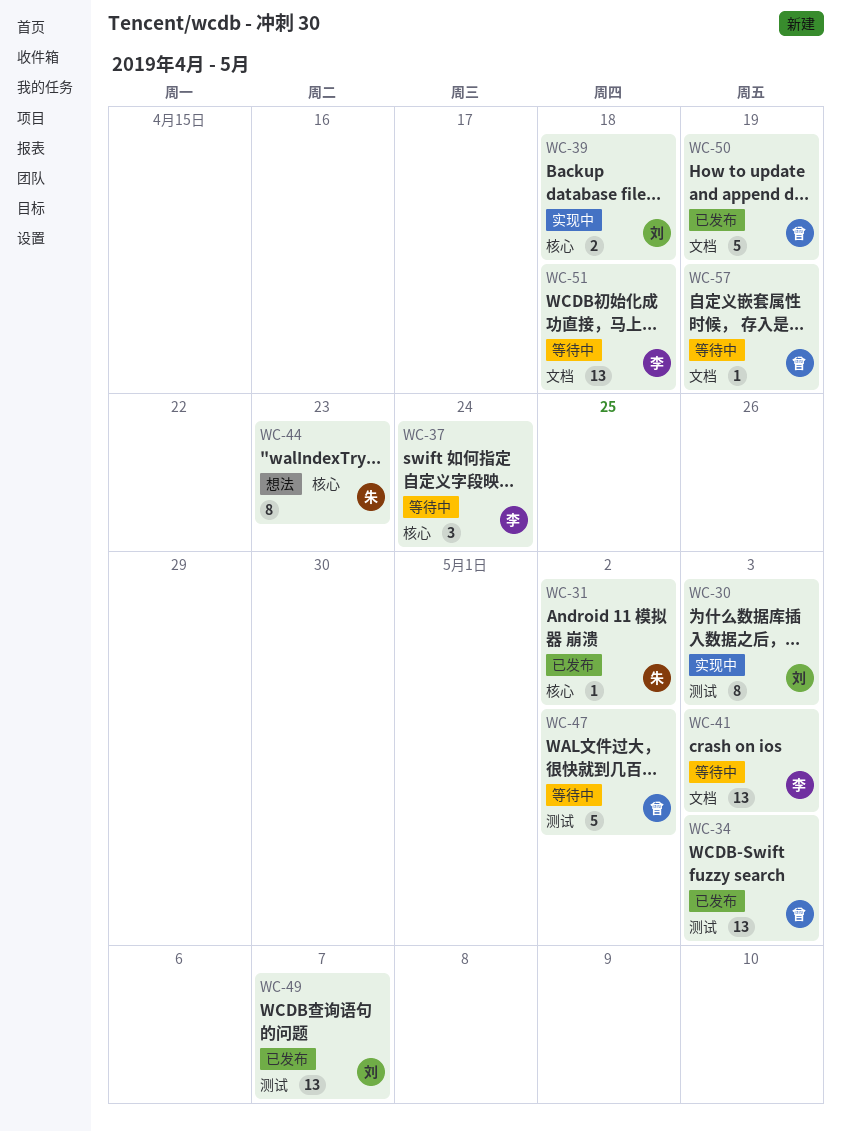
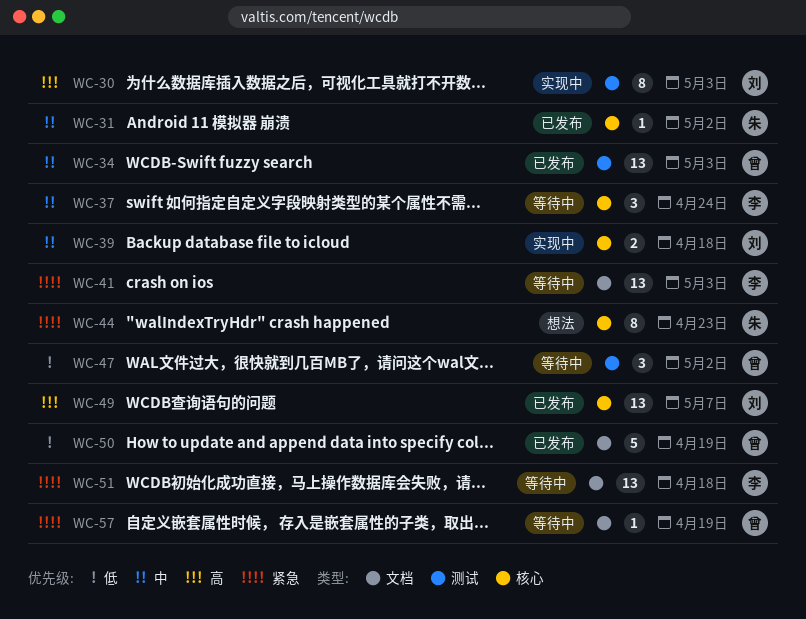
WC-47, estimate: 5 -> 3
WC-49, label: 测试 -> 核心

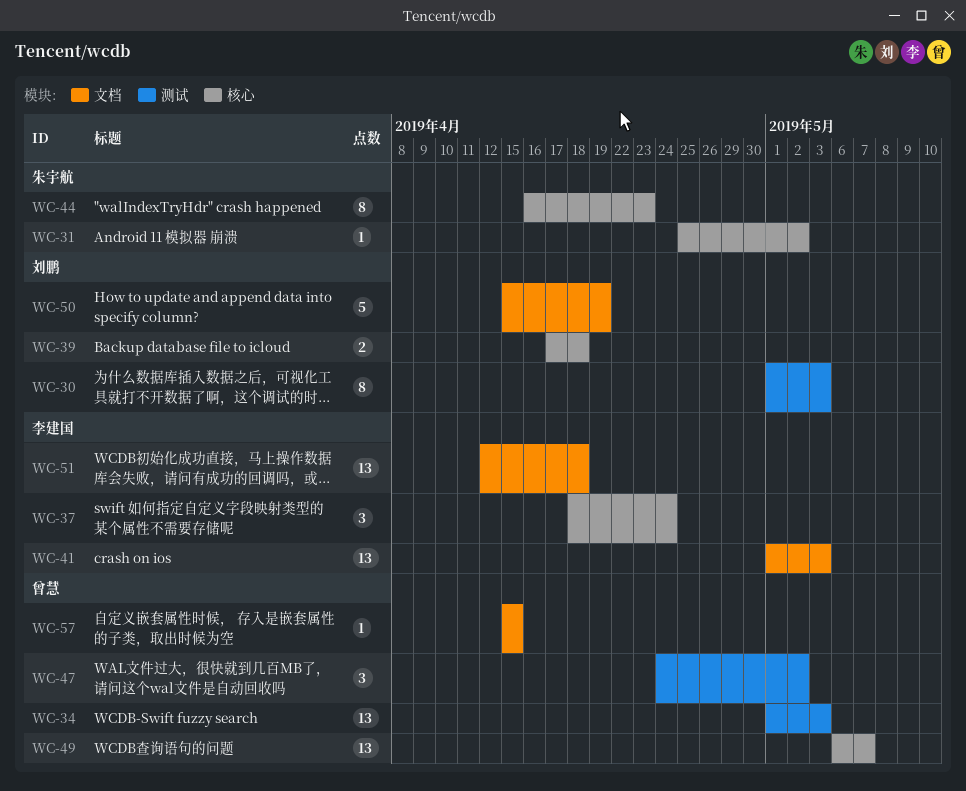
WC-49, owner: 刘鹏 -> 曾慧
WC-50, owner: 曾慧 -> 刘鹏
WC-57, due: Apr 19 -> Apr 15

